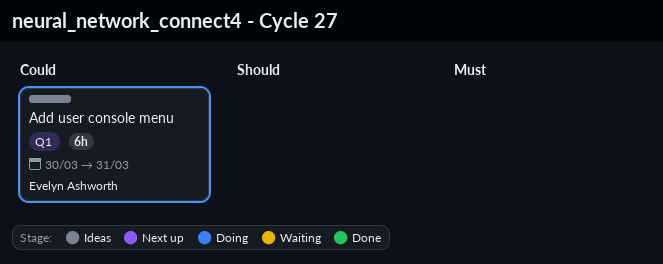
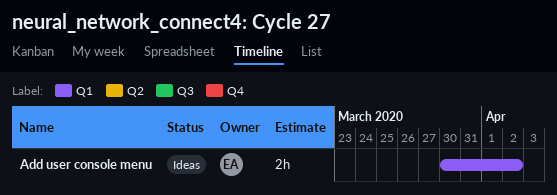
Add user console menu, estimate: 6h -> 2h
Add user console menu, due: Mar 31 -> Apr 2

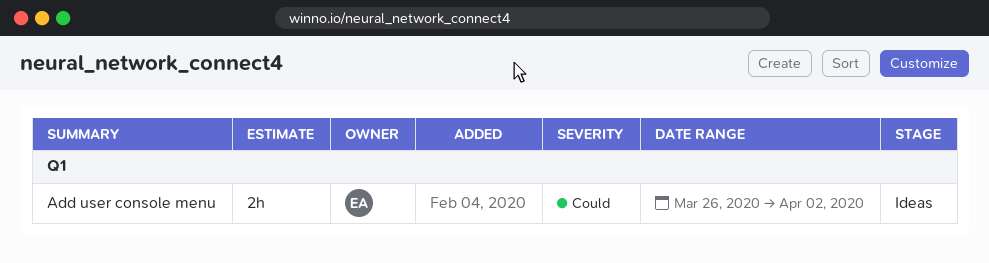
Add user console menu, start: Mar 30 -> Mar 26

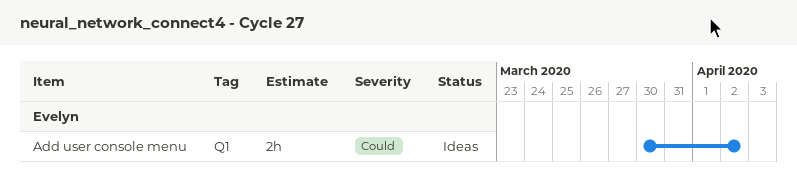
Add user console menu, start: Mar 26 -> Mar 30

